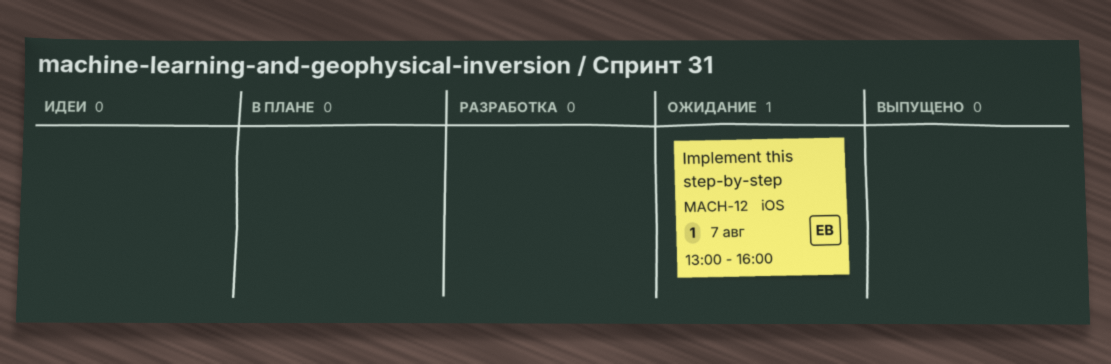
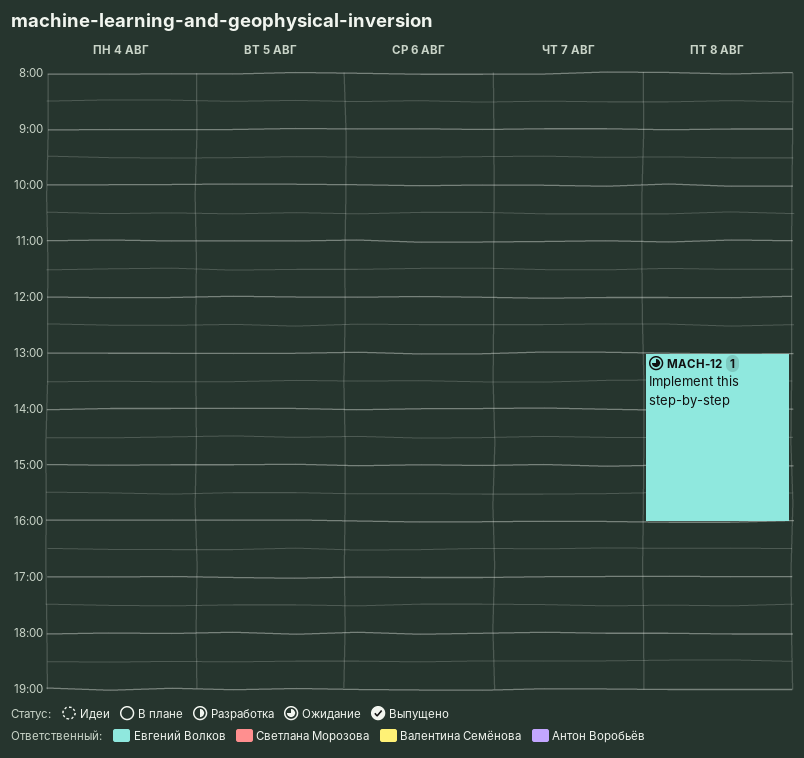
MACH-12, day: Aug 7 -> Aug 8

